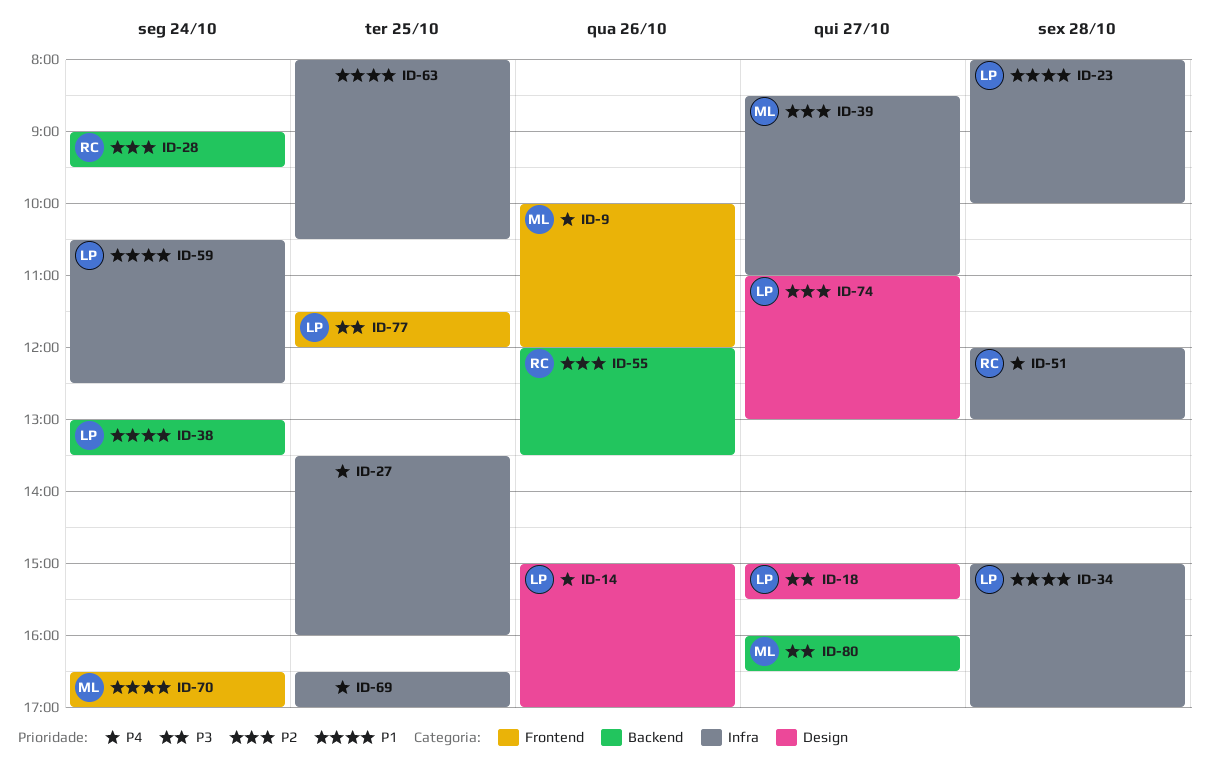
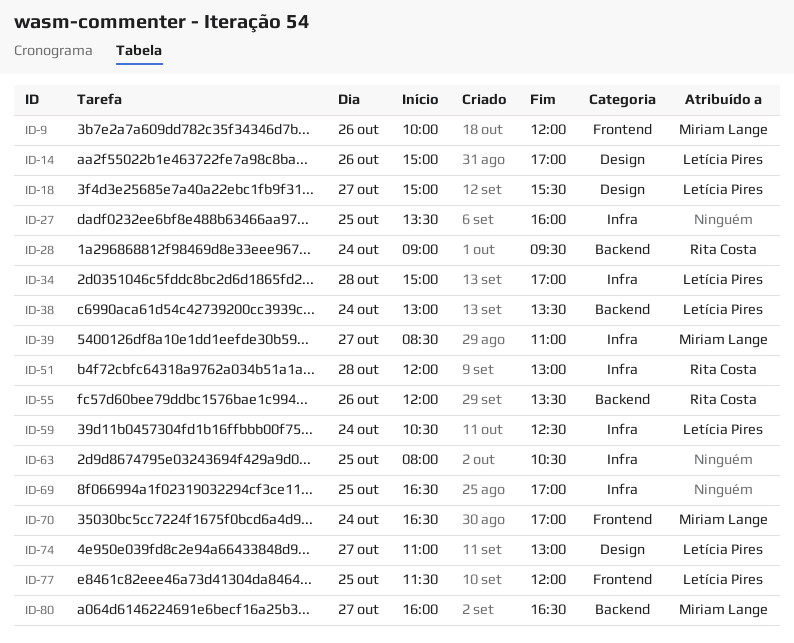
ID-23: present -> none

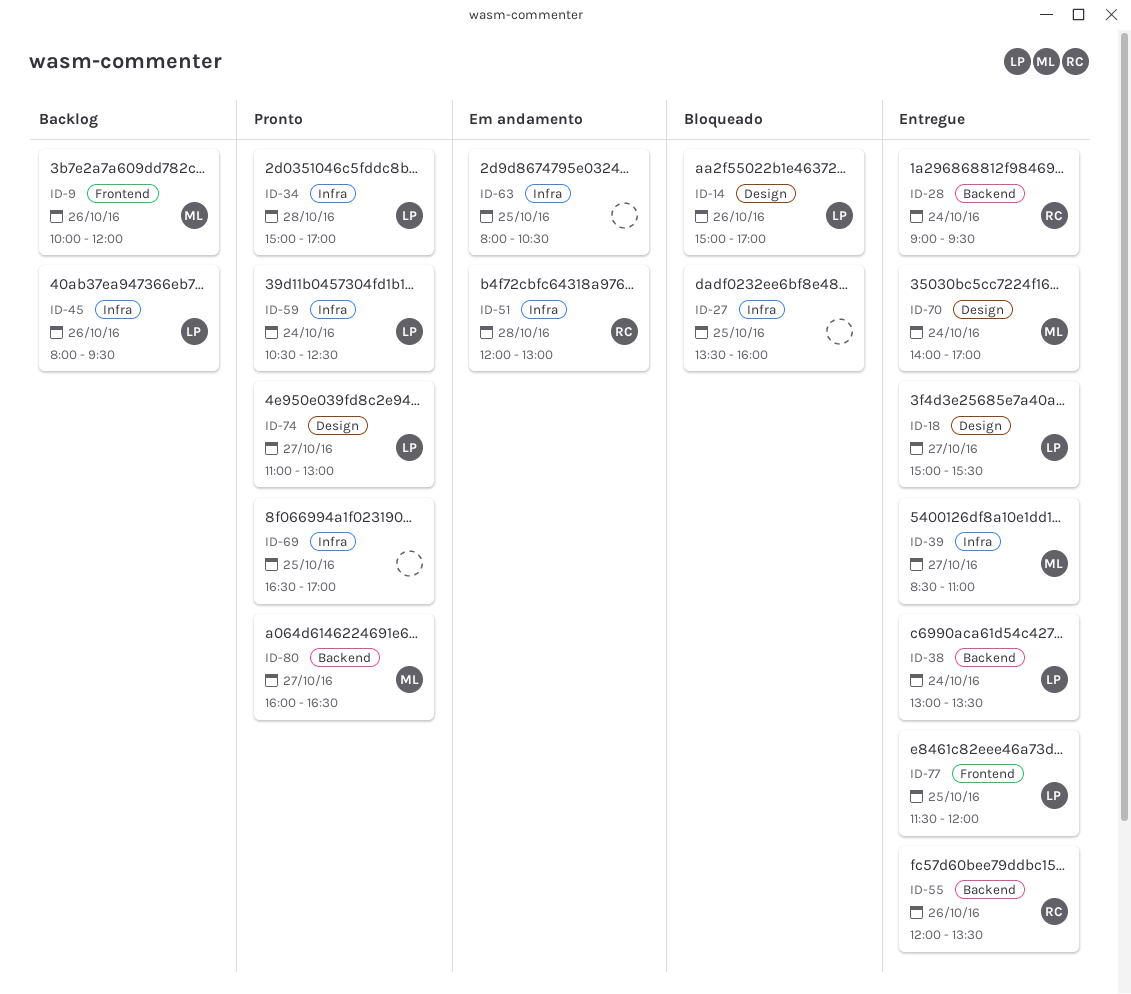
ID-45: none -> present
ID-70, label: Frontend -> Design
ID-70, begins: 16:30 -> 14:00

